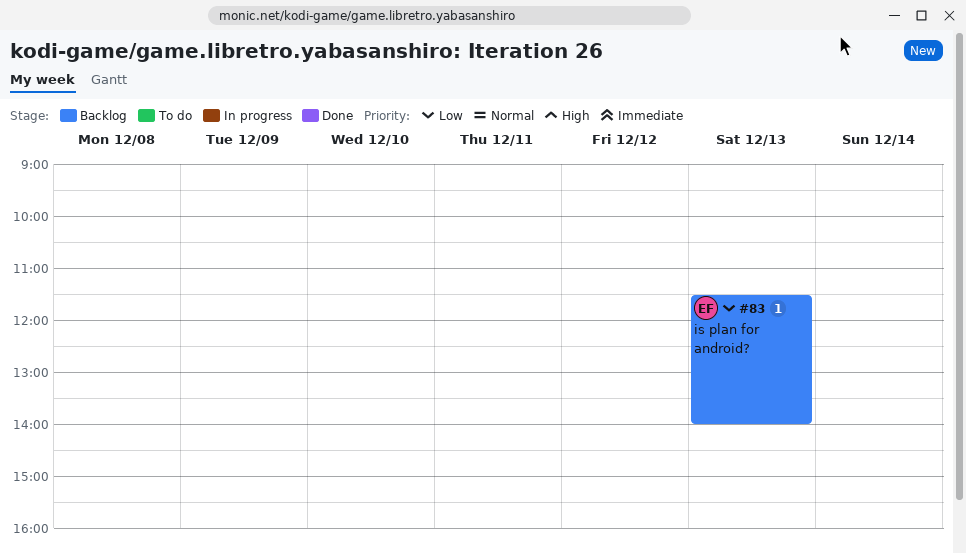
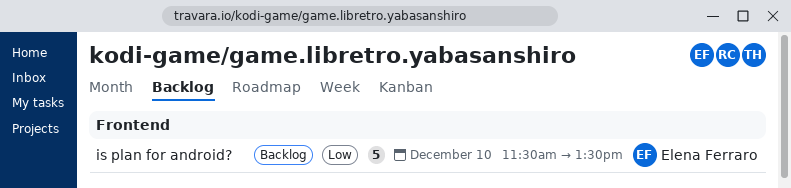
is plan for android?, estimate: 1 -> 5
is plan for android?, day: Dec 13 -> Dec 10
is plan for android?, ends: 14:00 -> 13:30

